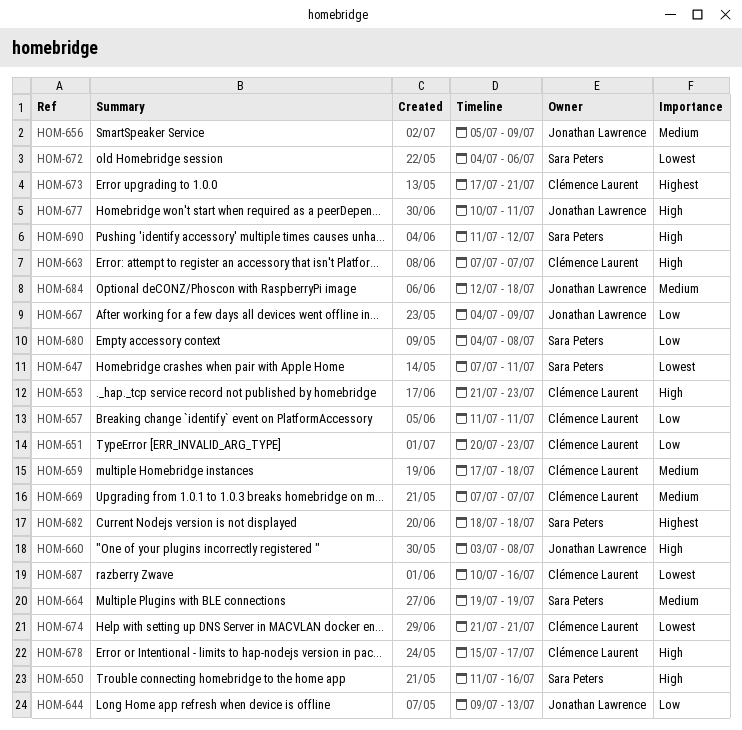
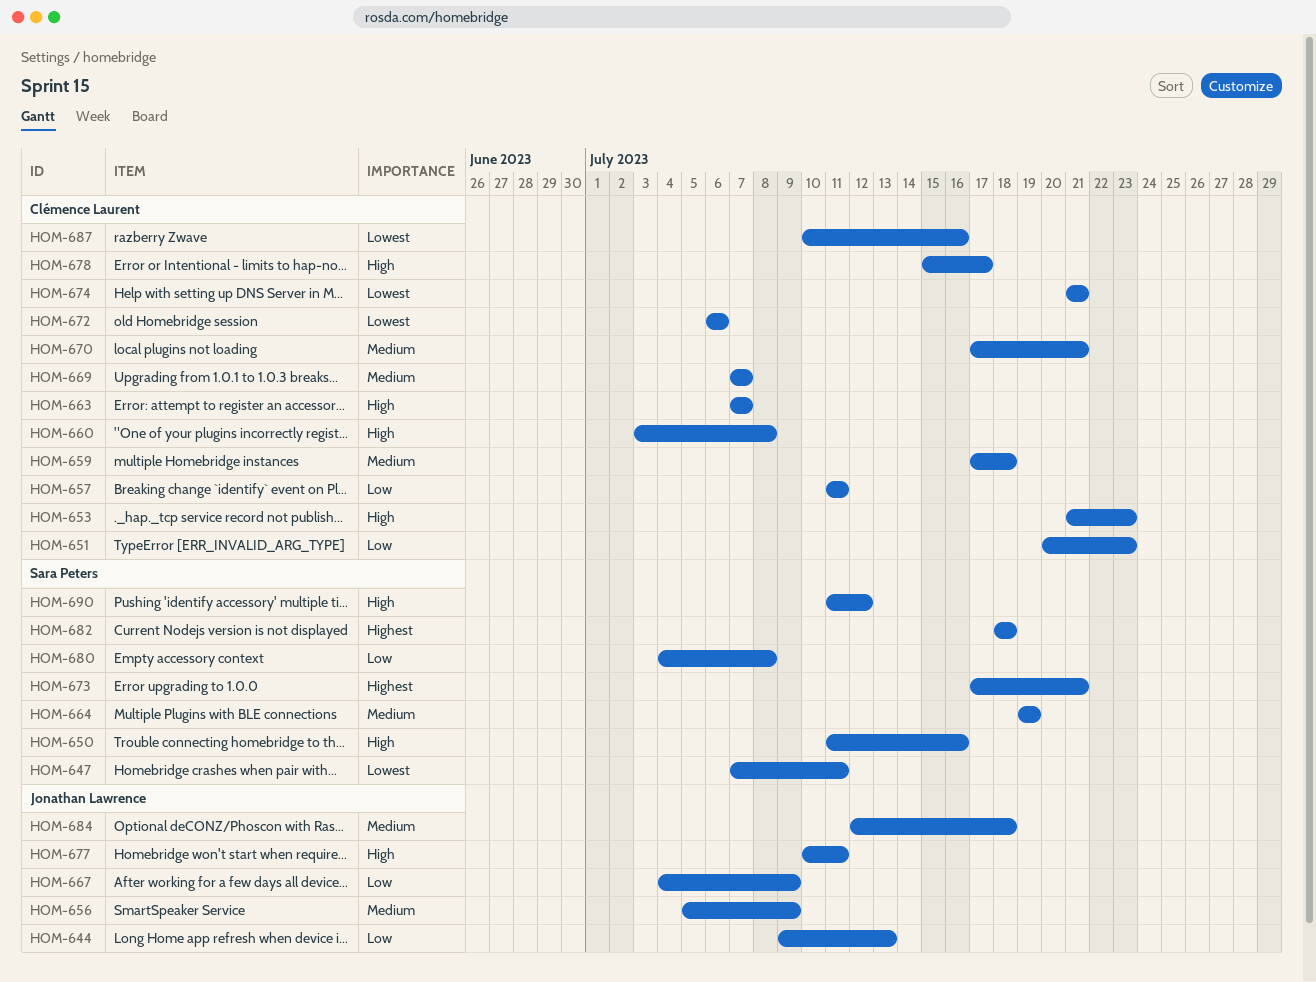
HOM-660, owner: Jonathan Lawrence -> Clémence Laurent
HOM-670: none -> present
HOM-672, owner: Sara Peters -> Clémence Laurent
HOM-672, start: Jul 4 -> Jul 6
HOM-673, owner: Clémence Laurent -> Sara Peters

